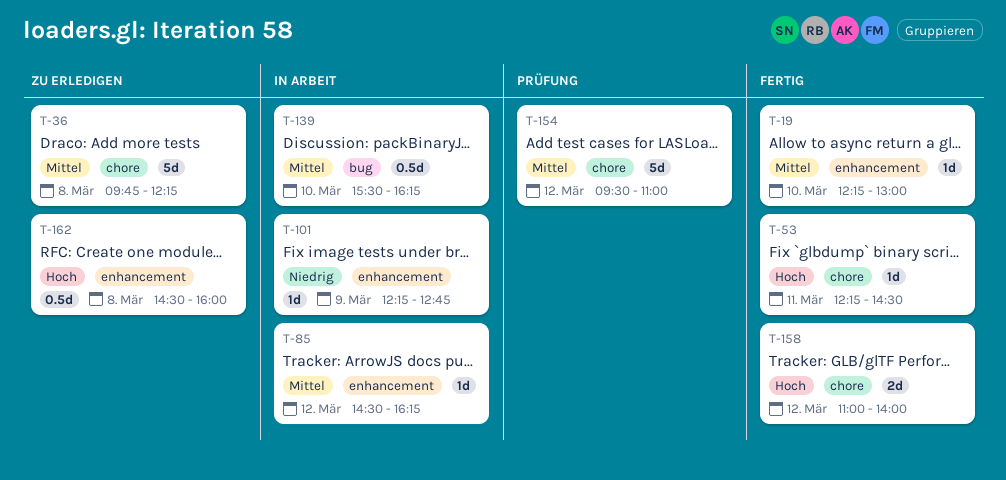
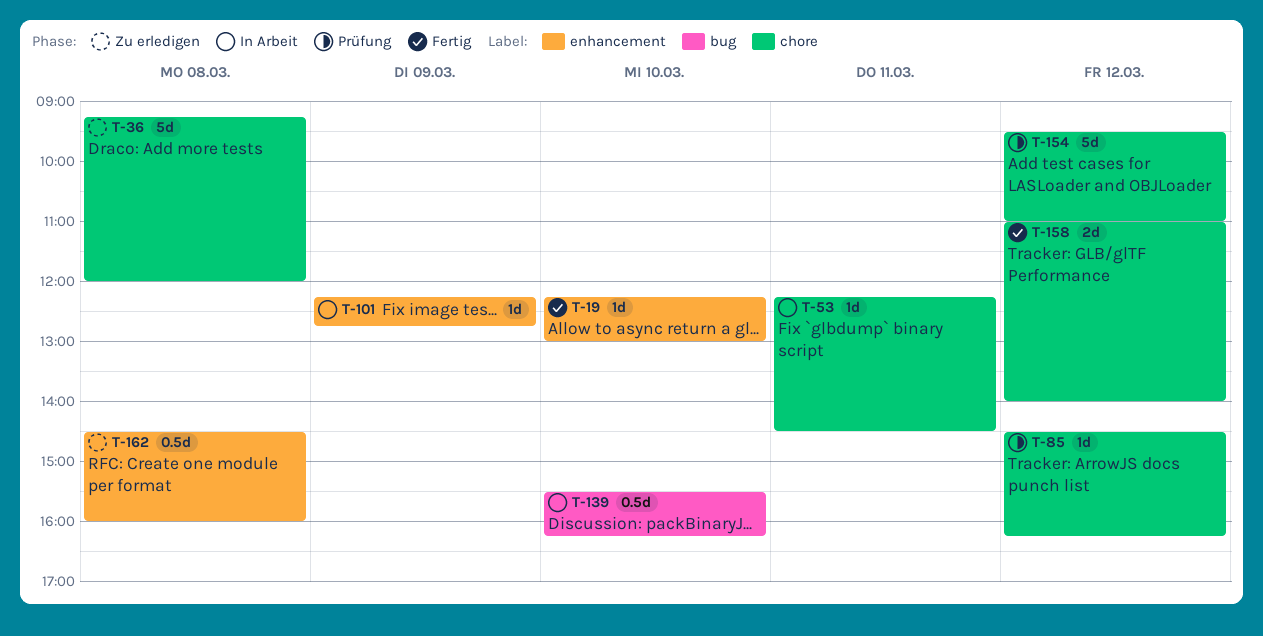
T-36, begins: 09:45 -> 09:15
T-36, ends: 12:15 -> 12:00
T-53, status: Fertig -> In Arbeit
T-85, status: In Arbeit -> Prüfung
T-85, label: enhancement -> chore

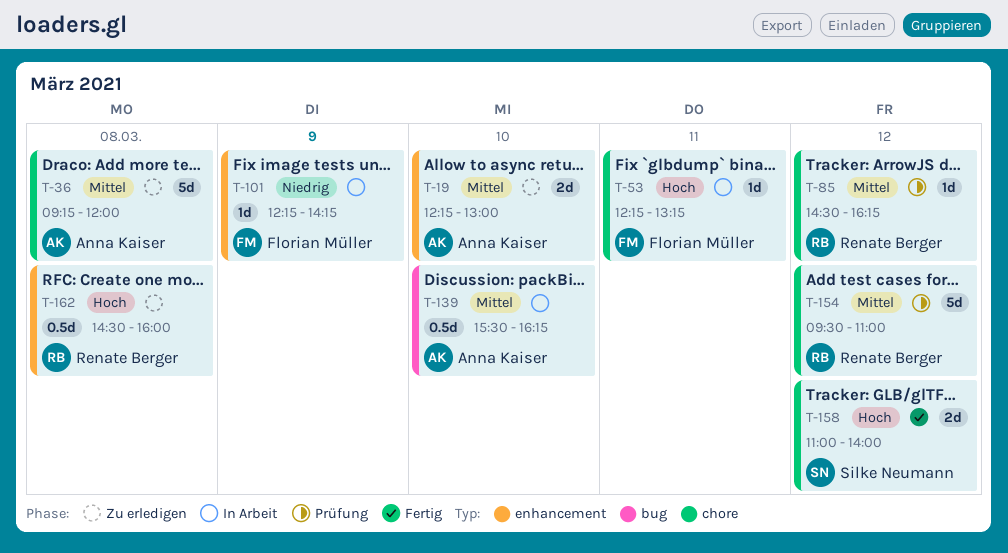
T-19, status: Fertig -> Zu erledigen
T-19, estimate: 1d -> 2d
T-53, ends: 14:30 -> 13:15
T-101, ends: 12:45 -> 14:15

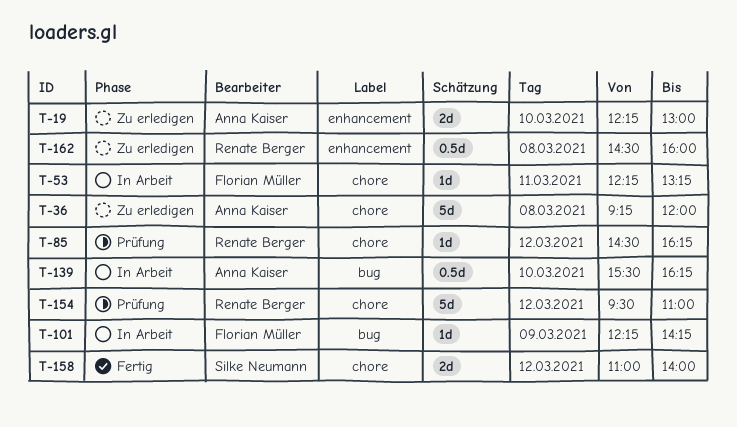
T-101, label: enhancement -> bug

